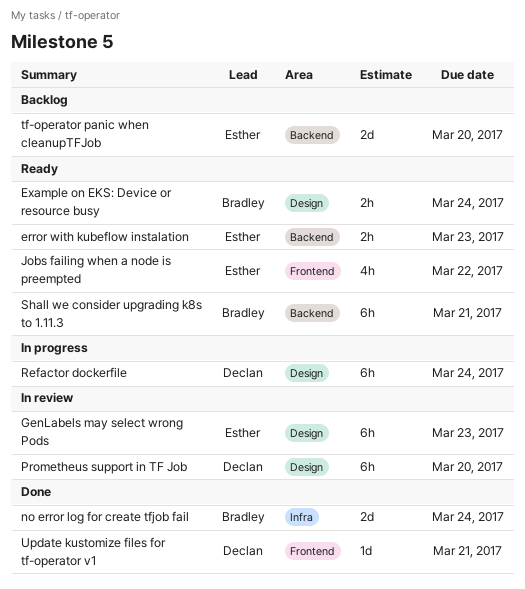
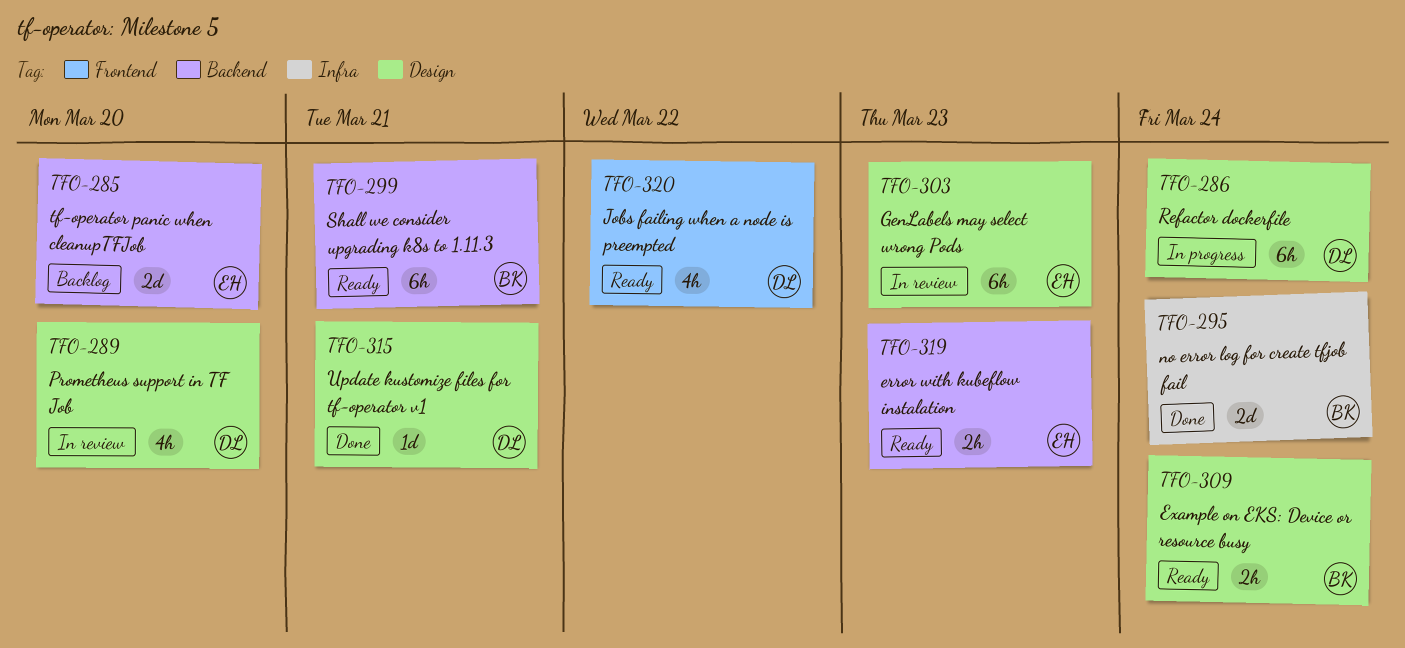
Jobs failing when a node is preempted, owner: Esther -> Declan
Prometheus support in TF Job, estimate: 6h -> 4h
Update kustomize files for tf-operator v1, label: Frontend -> Design

